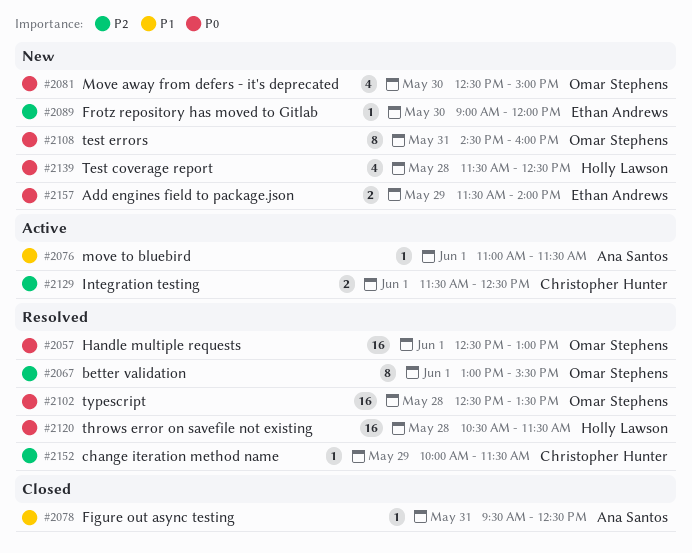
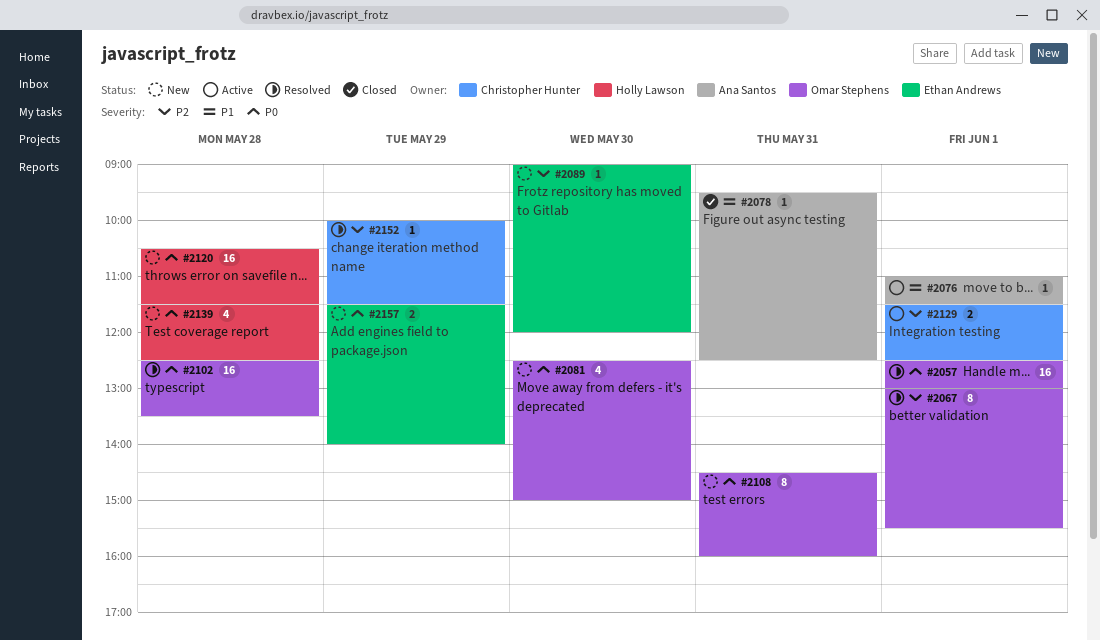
#2120, status: Resolved -> New

